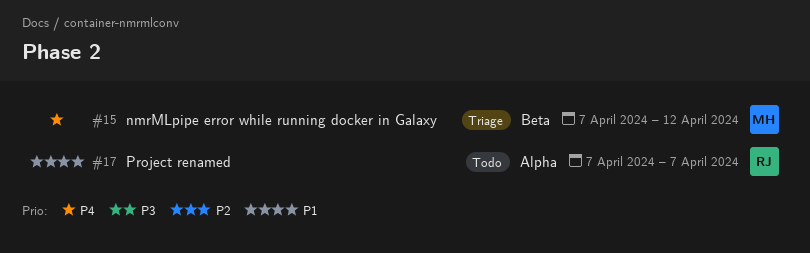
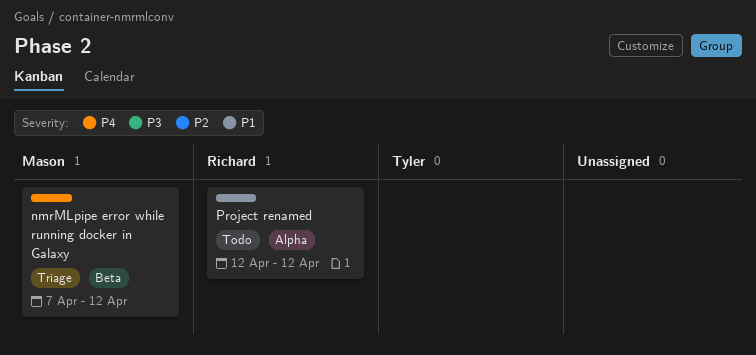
Project renamed, start: Apr 7 -> Apr 12
Project renamed, due: Apr 7 -> Apr 12

